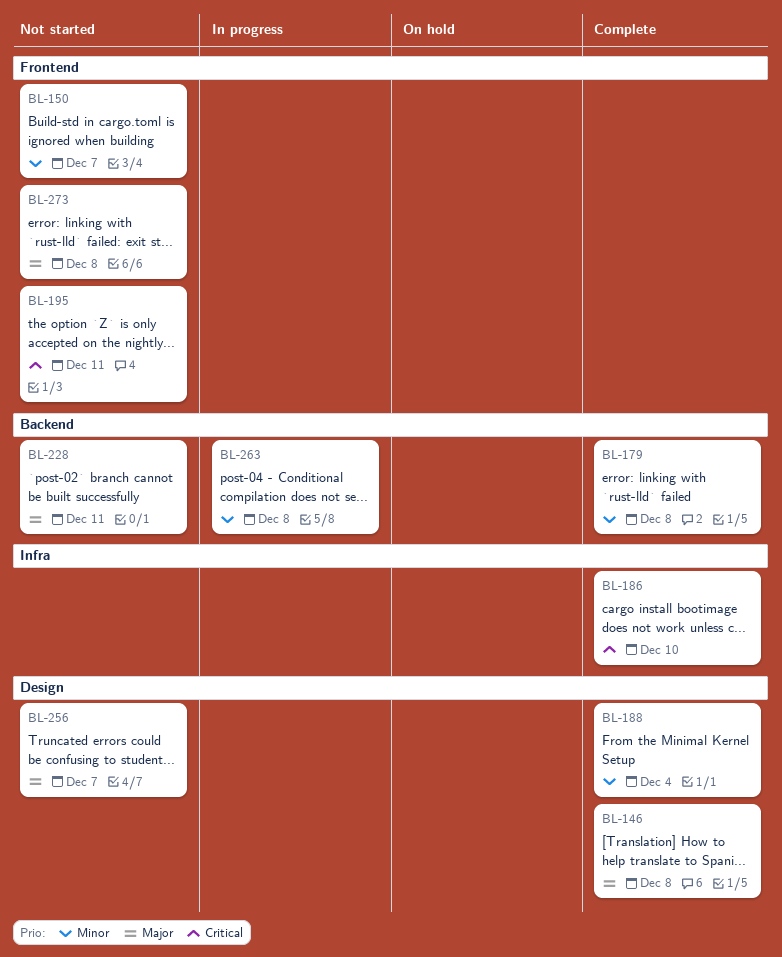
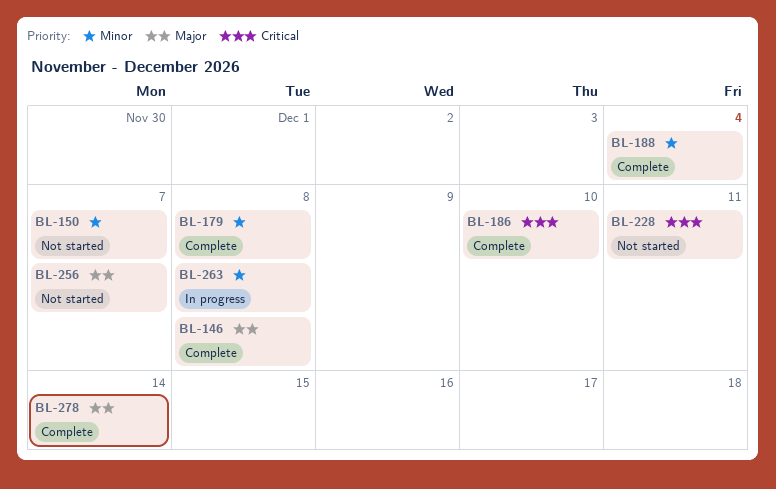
BL-195: present -> none
BL-228, priority: Major -> Critical
BL-273: present -> none
BL-278: none -> present

